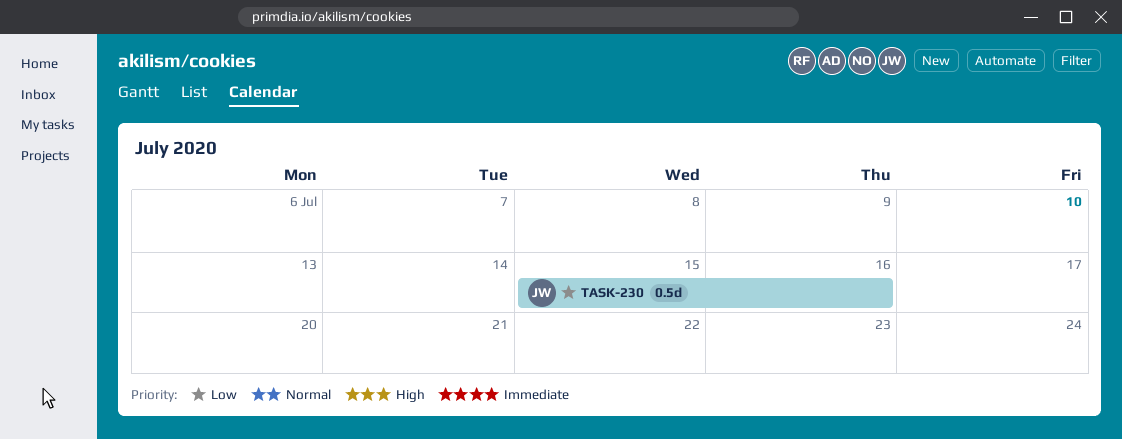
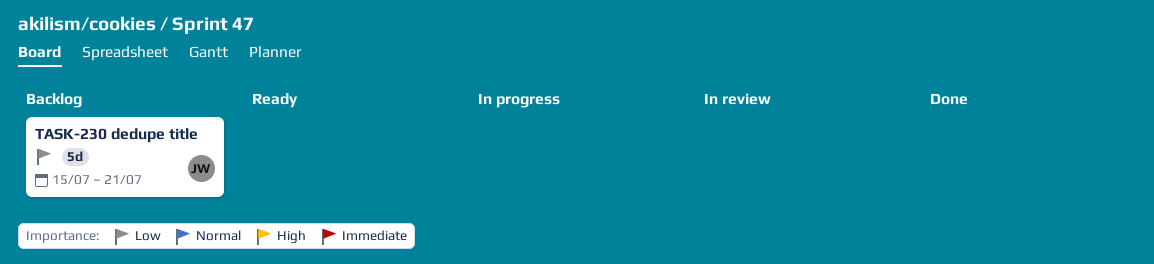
TASK-230, estimate: 0.5d -> 5d
TASK-230, due: Jul 16 -> Jul 21

